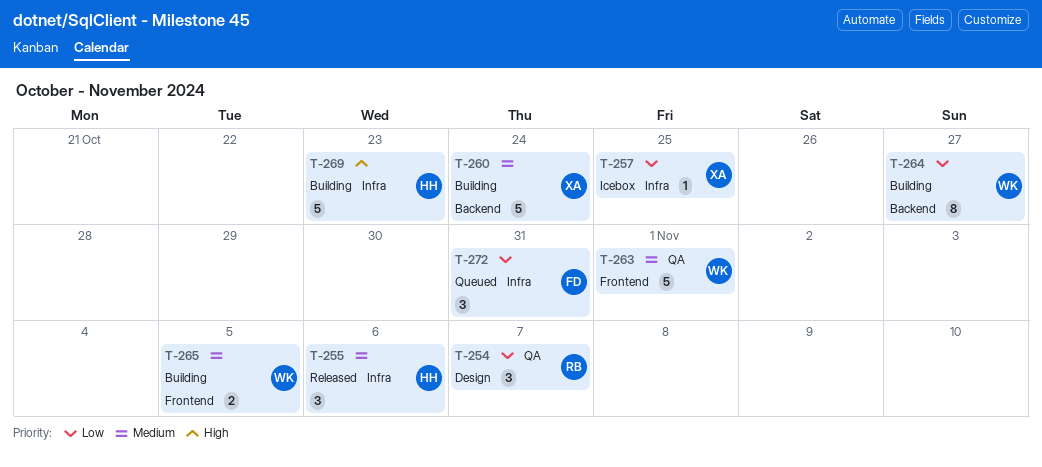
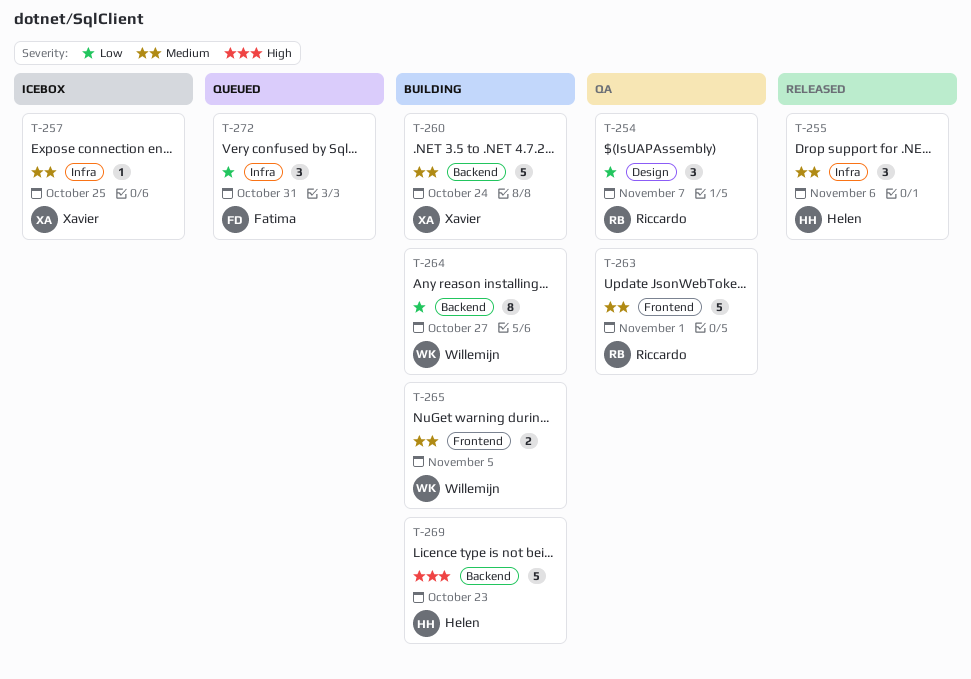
T-257, priority: Low -> Medium
T-263, owner: Willemijn -> Riccardo
T-269, label: Infra -> Backend

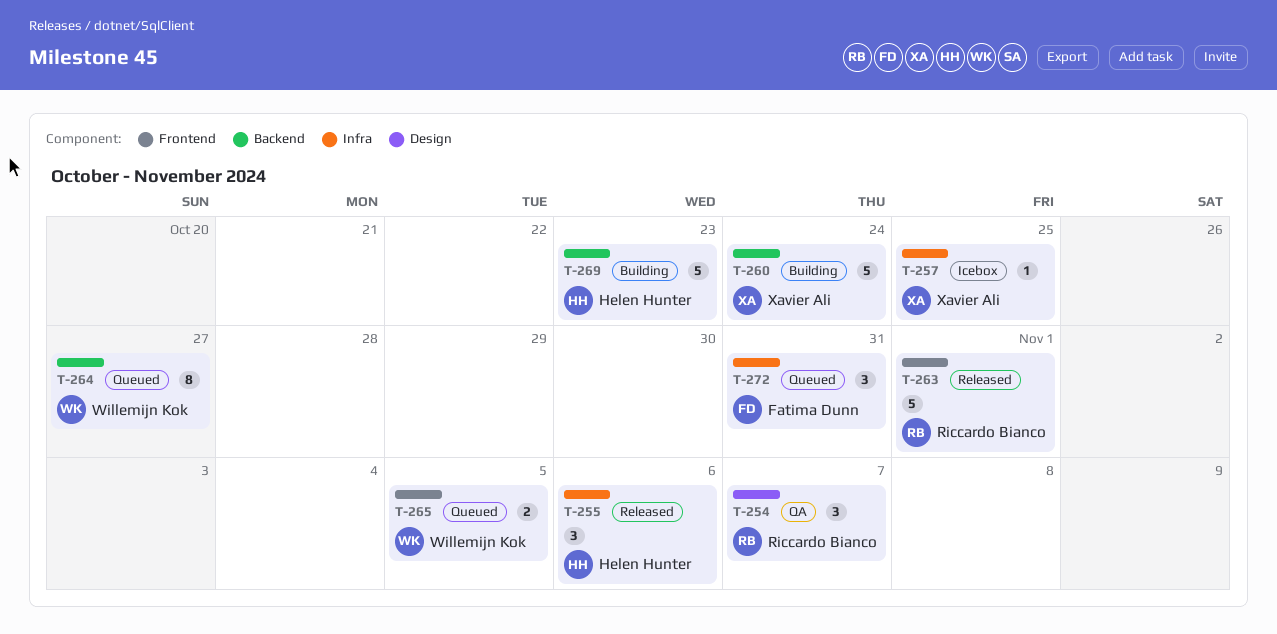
T-263, status: QA -> Released
T-264, status: Building -> Queued
T-265, status: Building -> Queued

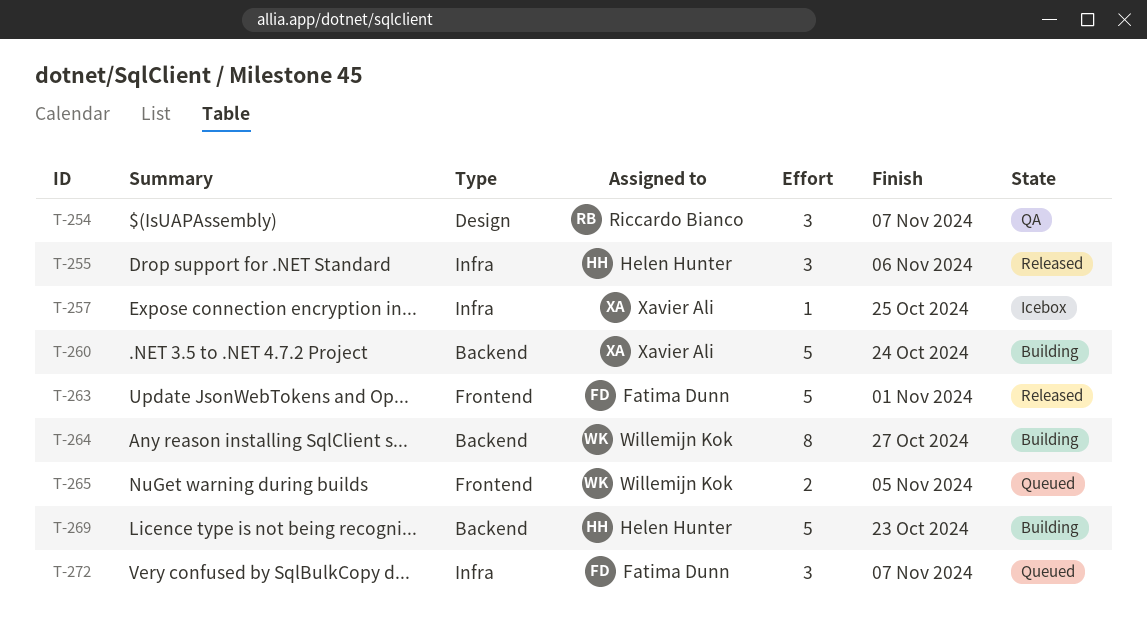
T-263, owner: Riccardo Bianco -> Fatima Dunn
T-264, status: Queued -> Building
T-272, due: Oct 31 -> Nov 7

